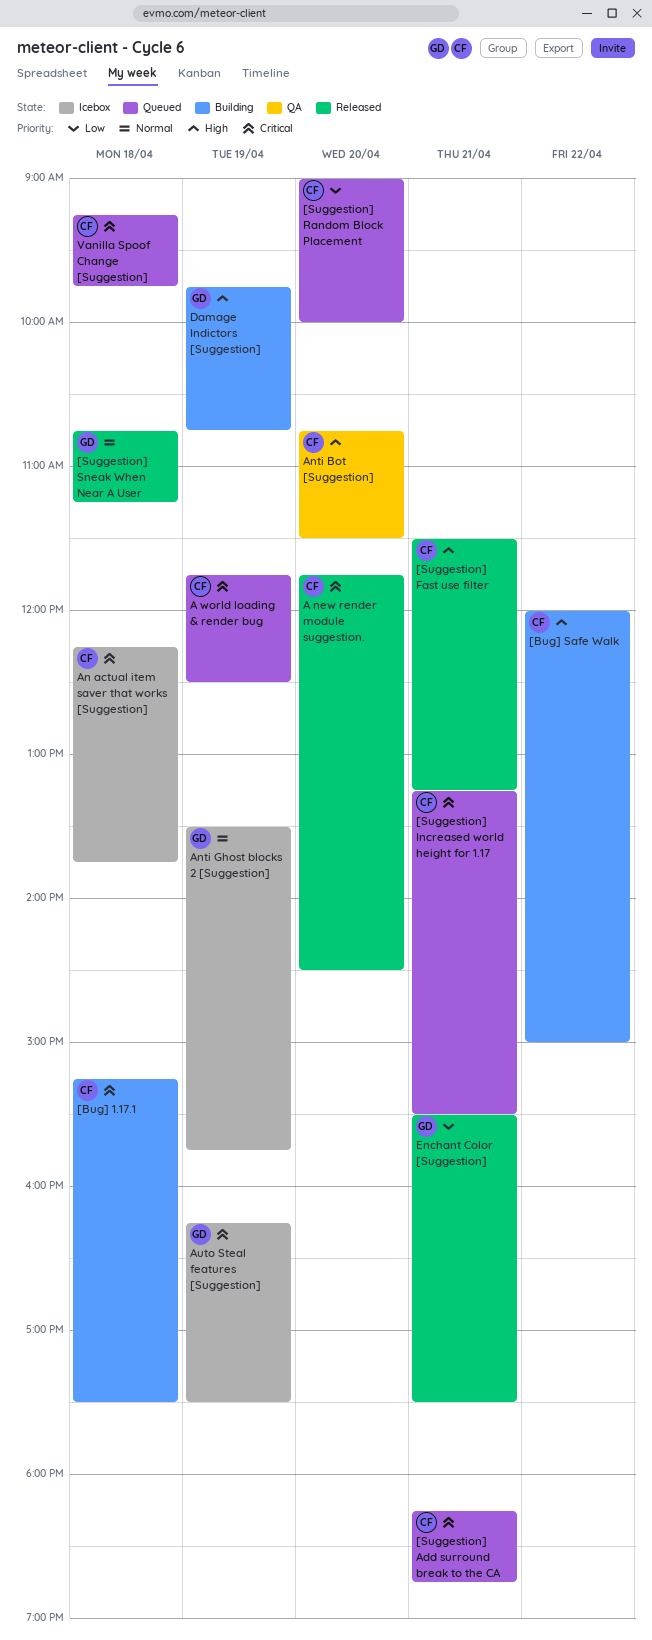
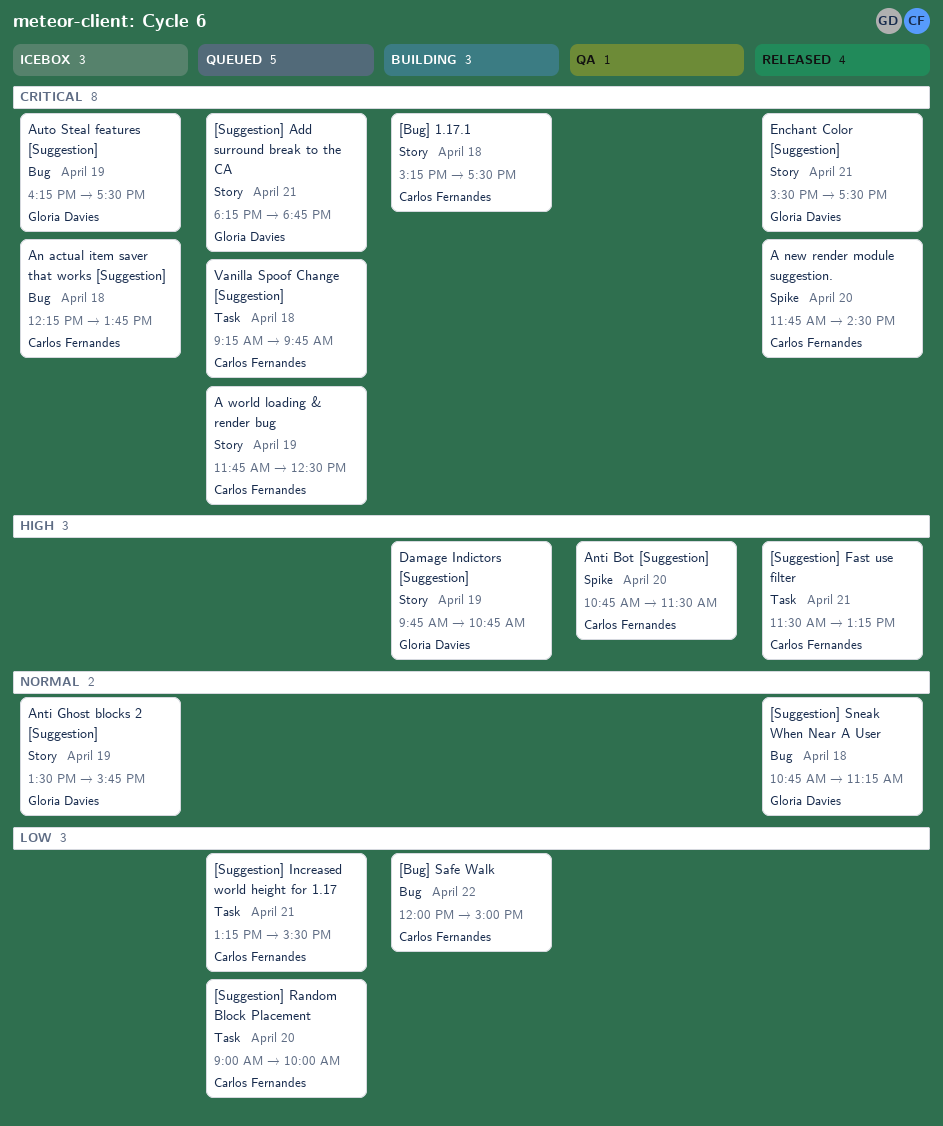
[Bug] Safe Walk, priority: High -> Low
[Suggestion] Add surround break to the CA, owner: Carlos Fernandes -> Gloria Davies
[Suggestion] Increased world height for 1.17, priority: Critical -> Low
Enchant Color [Suggestion], priority: Low -> Critical

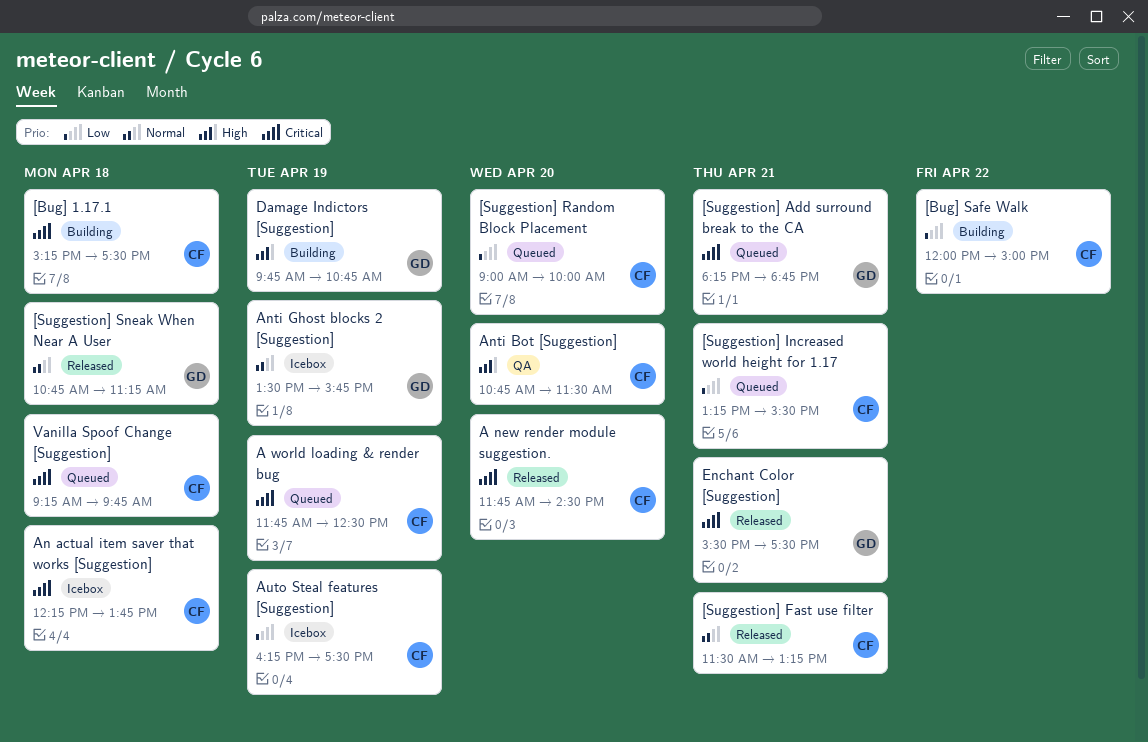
[Suggestion] Fast use filter, priority: High -> Normal
Auto Steal features [Suggestion], owner: Gloria Davies -> Carlos Fernandes
Auto Steal features [Suggestion], priority: Critical -> Low

